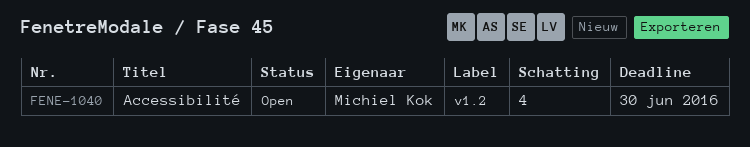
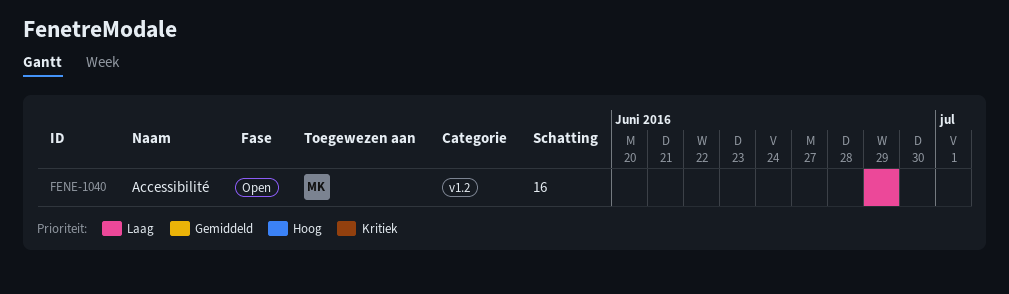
FENE-1040, estimate: 4 -> 16
FENE-1040, due: Jun 30 -> Jun 29

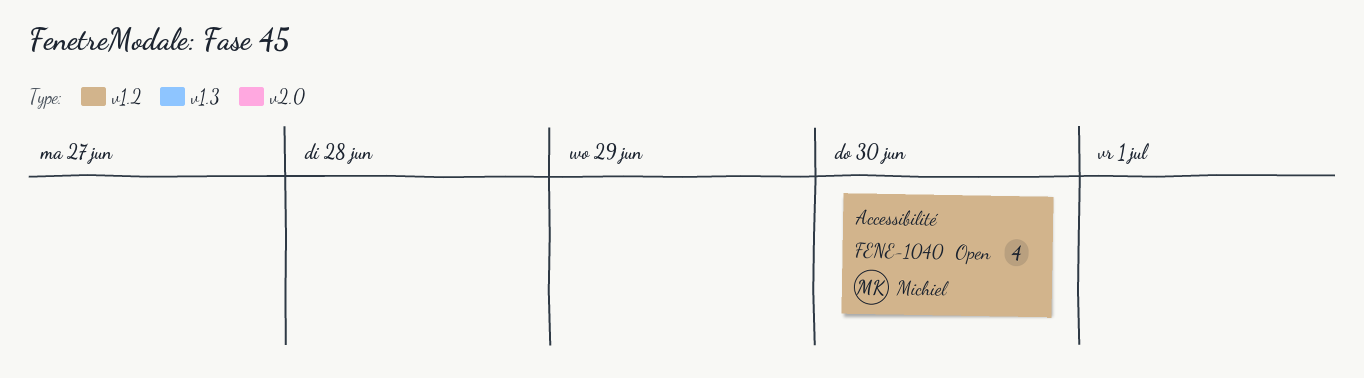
FENE-1040, estimate: 16 -> 4
FENE-1040, due: Jun 29 -> Jun 30

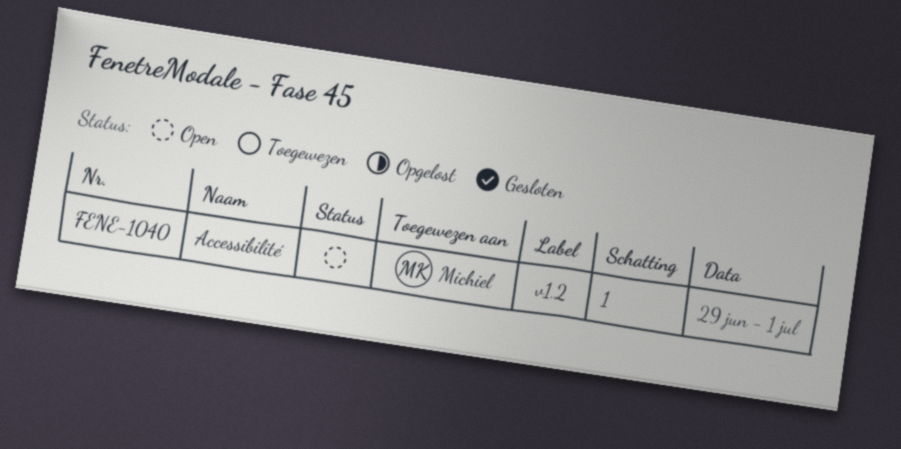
FENE-1040, estimate: 4 -> 1
FENE-1040, due: Jun 30 -> Jul 1

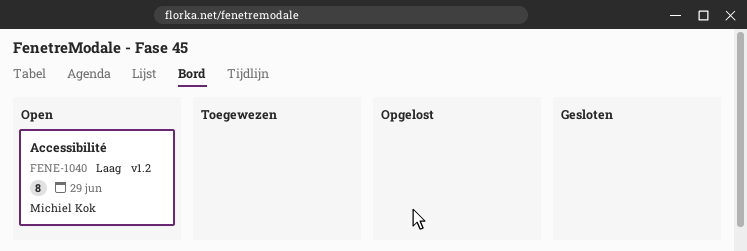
FENE-1040, estimate: 1 -> 8
FENE-1040, due: Jul 1 -> Jun 29

